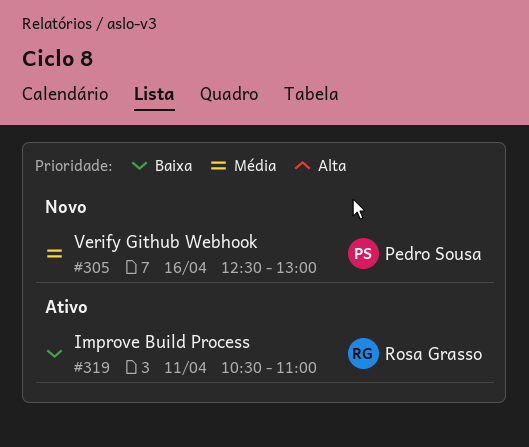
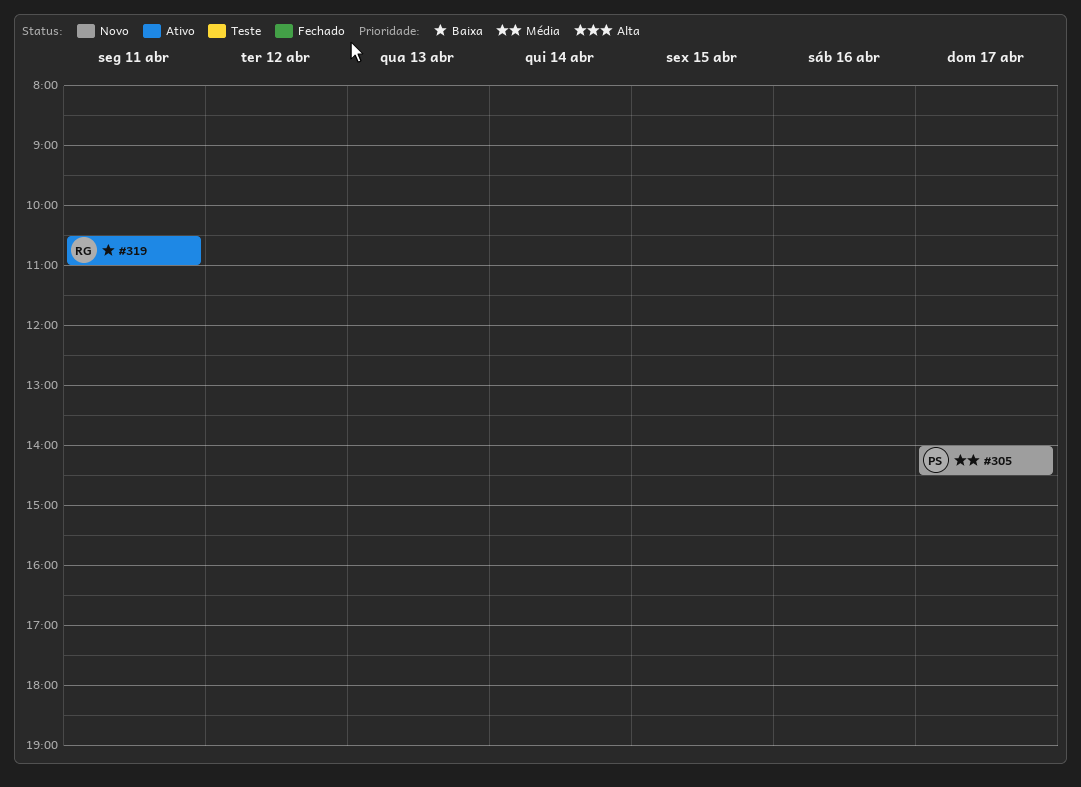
#305, day: Apr 16 -> Apr 17
#305, begins: 12:30 -> 14:00
#305, ends: 13:00 -> 14:30

